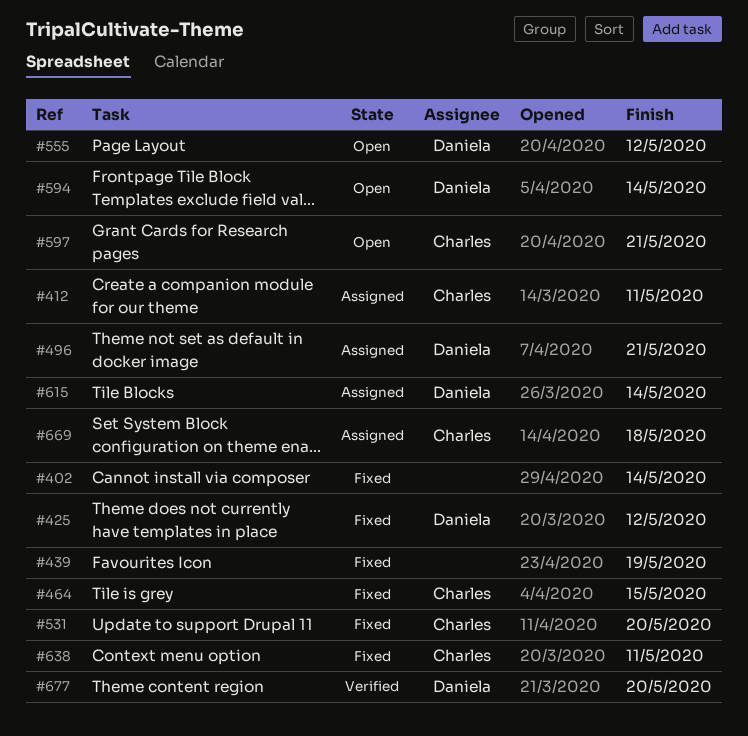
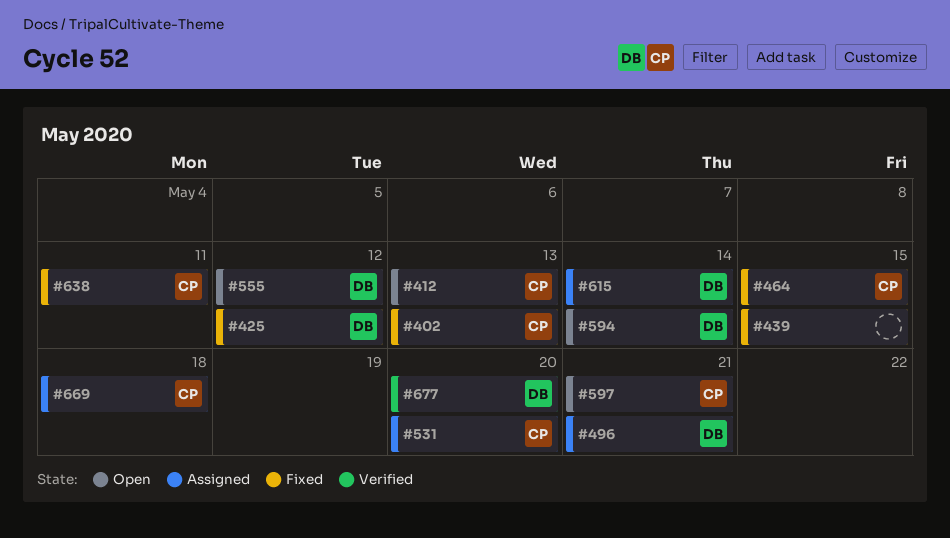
#402, owner: none -> Charles
#402, due: May 14 -> May 13
#412, status: Assigned -> Open
#412, due: May 11 -> May 13
#439, due: May 19 -> May 15
#531, status: Fixed -> Assigned

